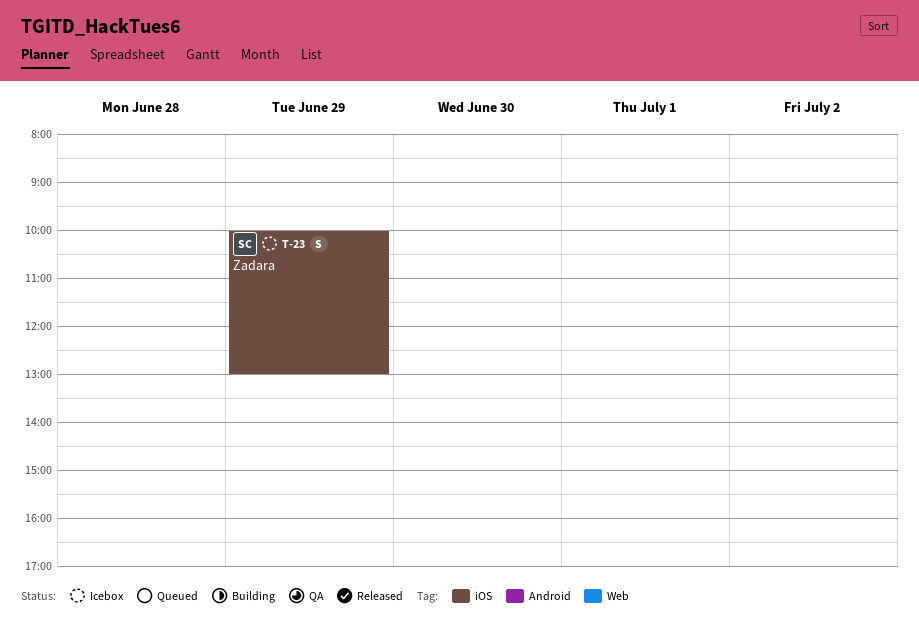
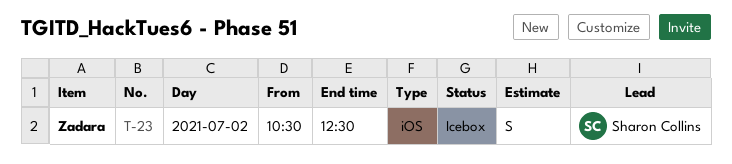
T-23, day: Jun 29 -> Jul 2
T-23, begins: 10:00 -> 10:30
T-23, ends: 13:00 -> 12:30

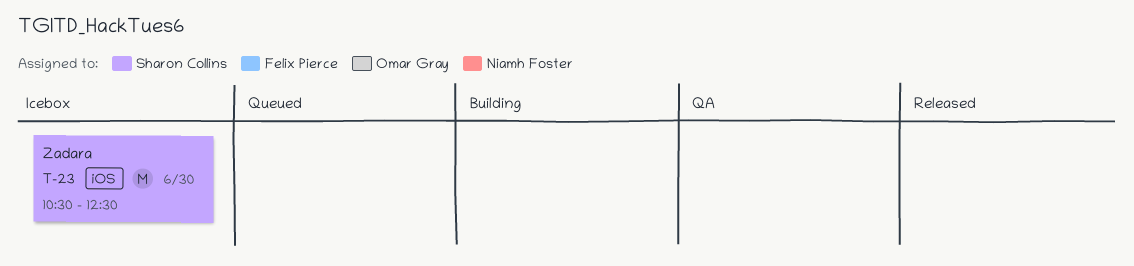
T-23, estimate: S -> M
T-23, day: Jul 2 -> Jun 30

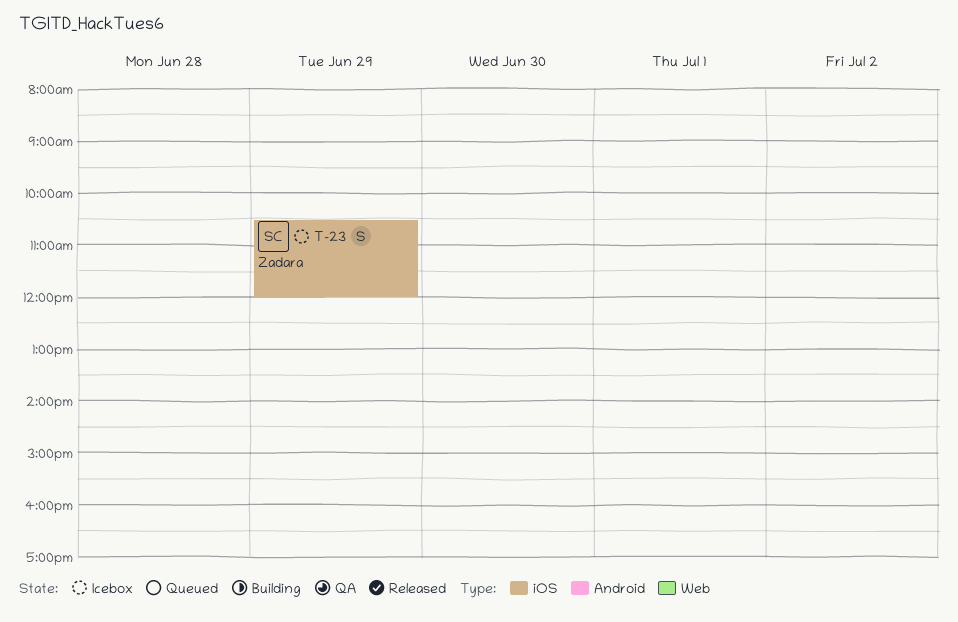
T-23, estimate: M -> S
T-23, day: Jun 30 -> Jun 29
T-23, ends: 12:30 -> 12:00

